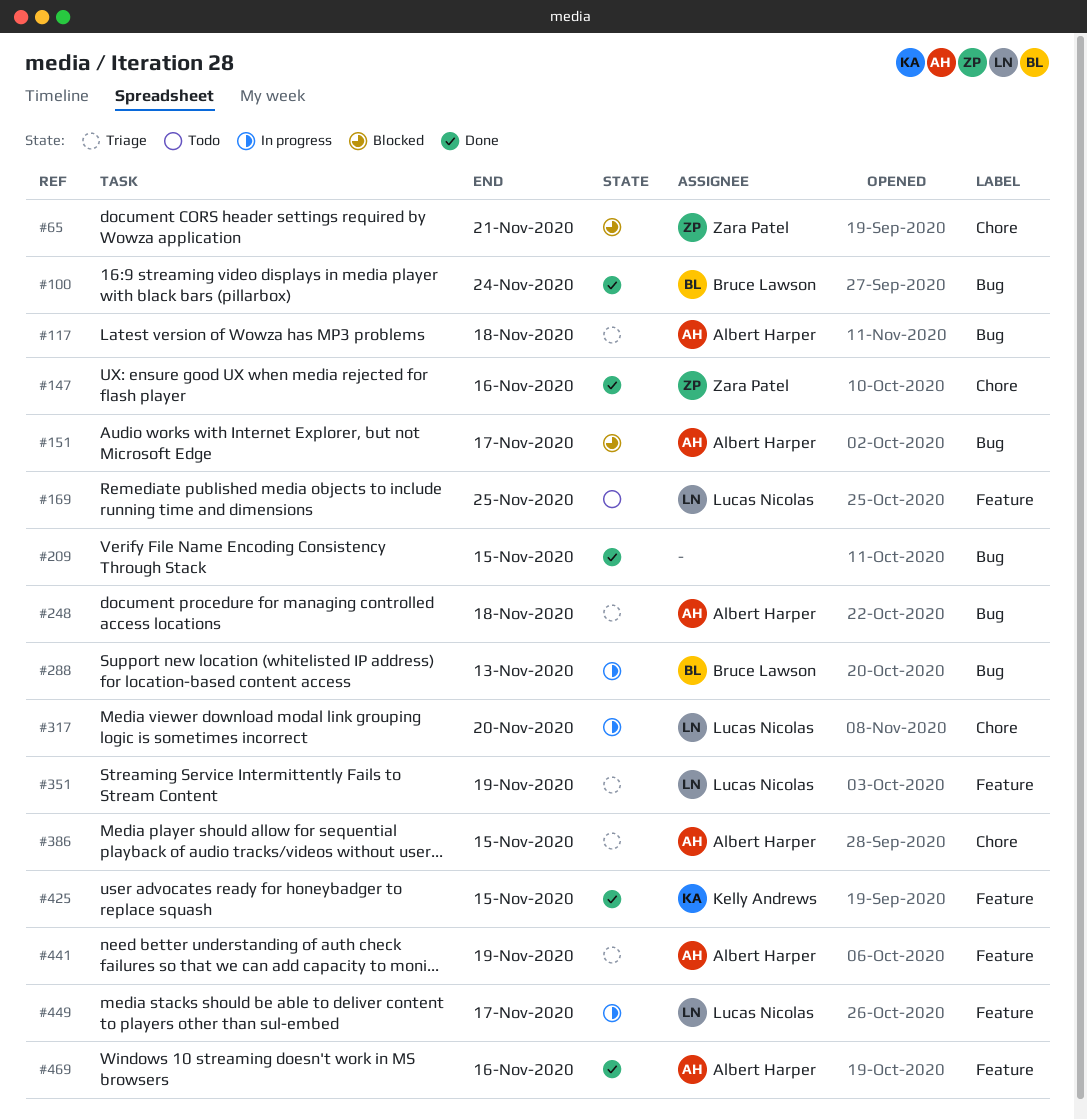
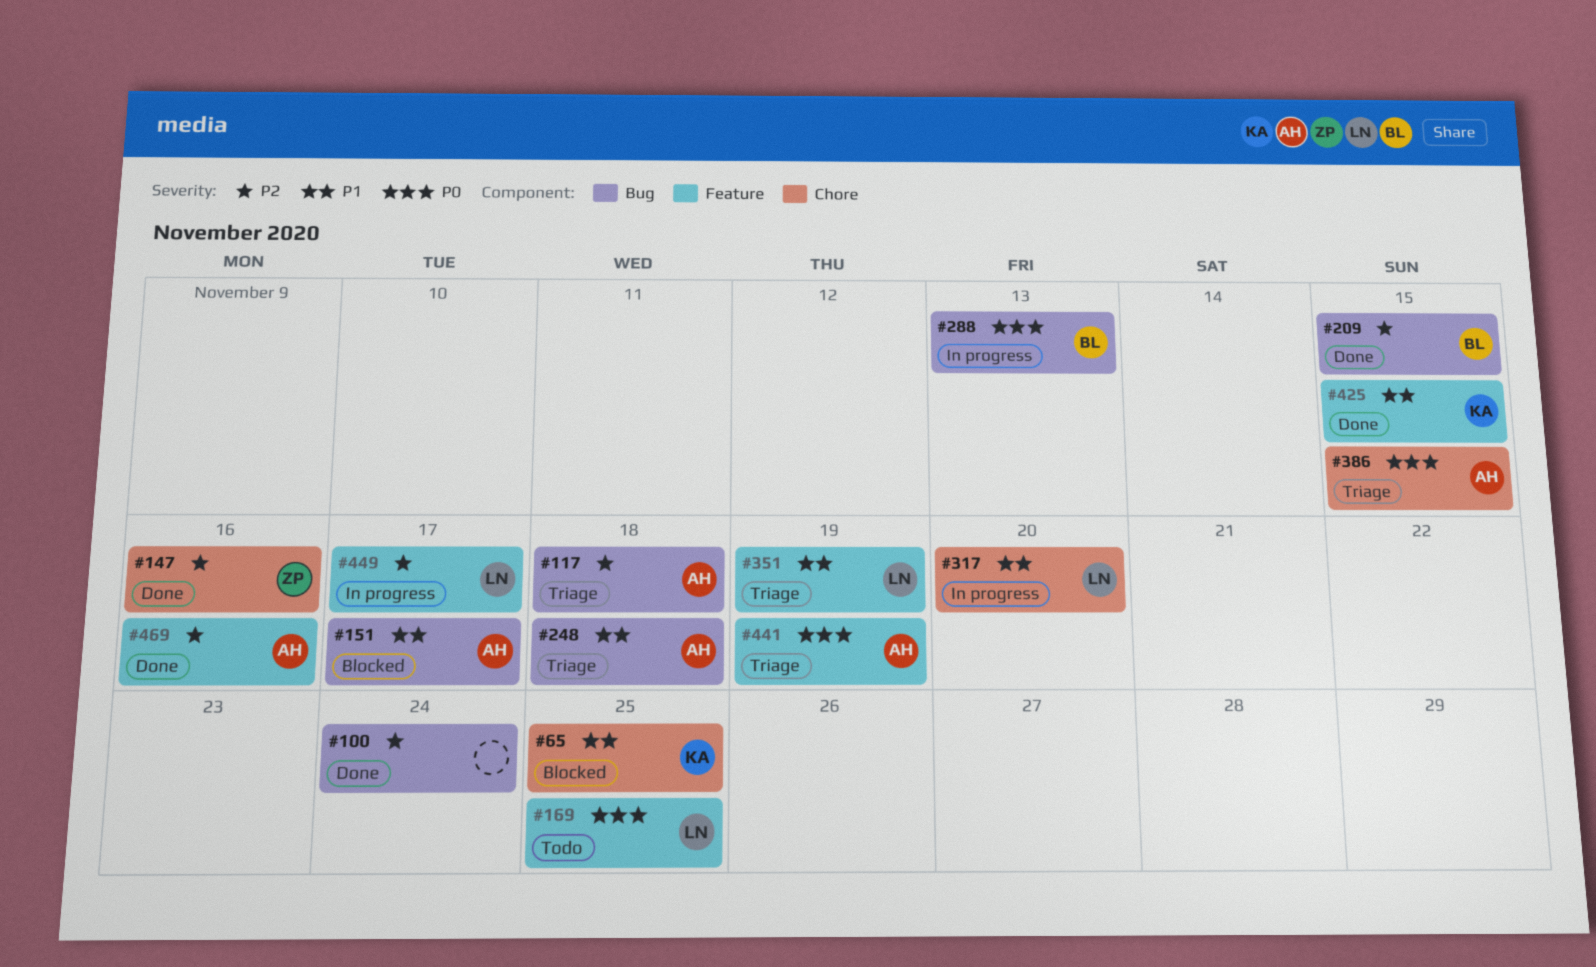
#65, owner: Zara Patel -> Kelly Andrews
#65, due: Nov 21 -> Nov 25
#100, owner: Bruce Lawson -> none
#209, owner: none -> Bruce Lawson

